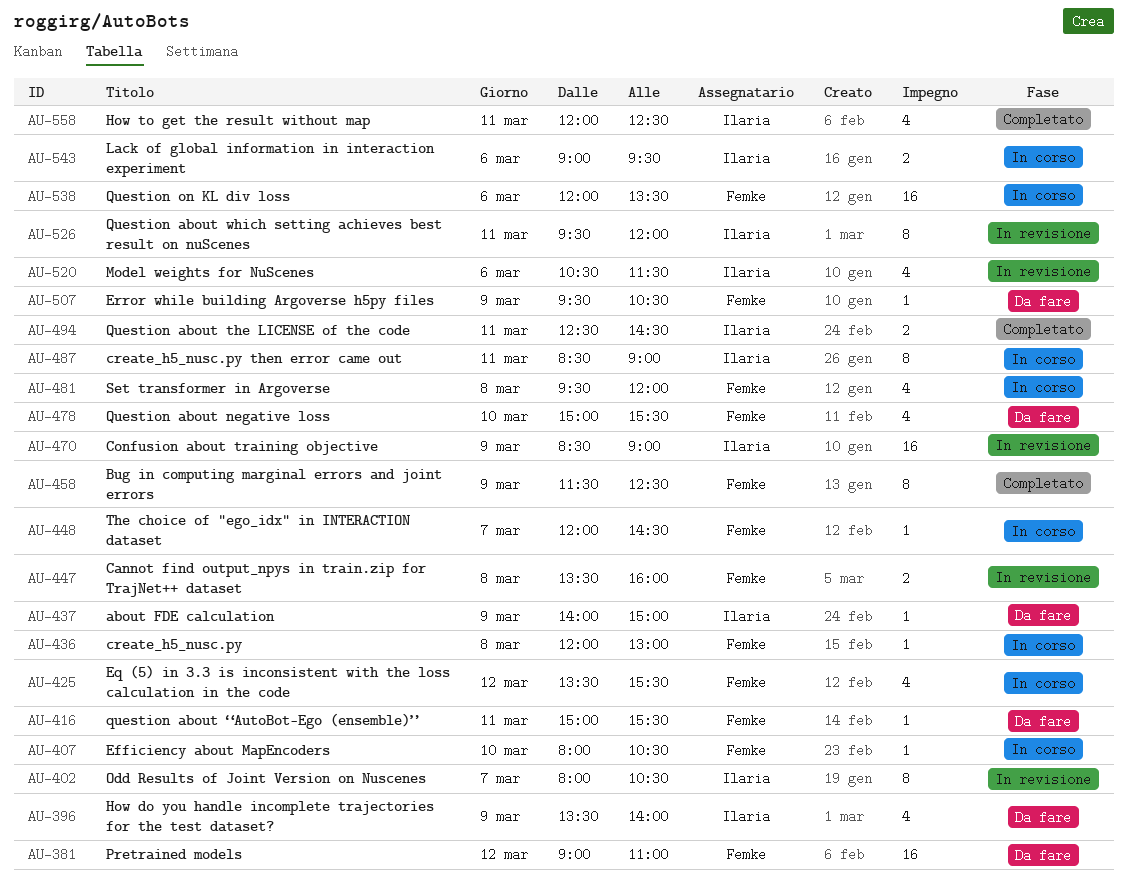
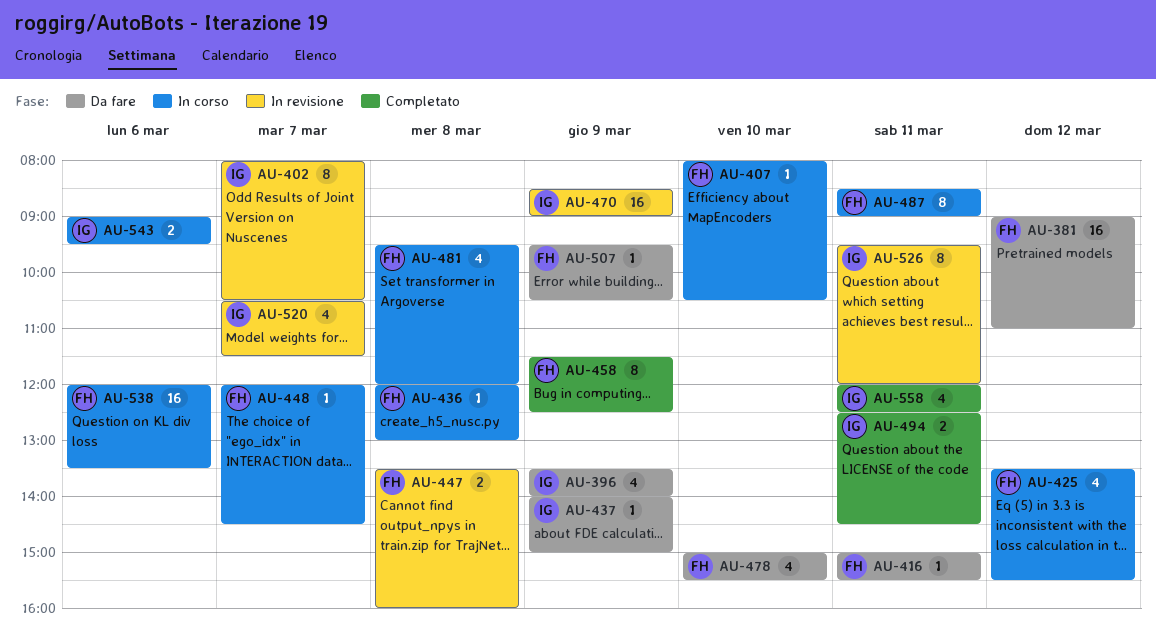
AU-487, owner: Ilaria -> Femke
AU-520, day: Mar 6 -> Mar 7

